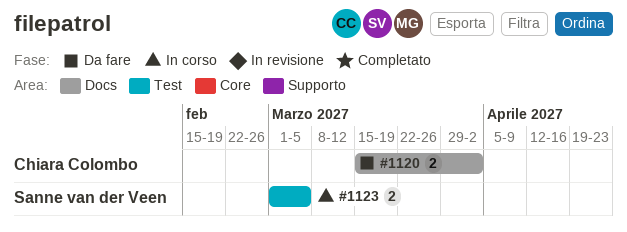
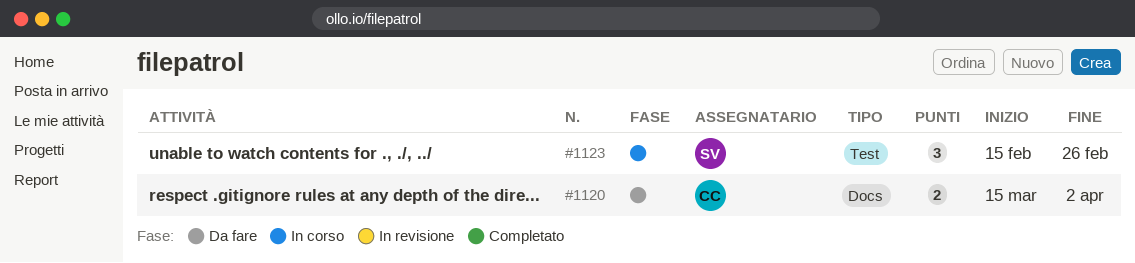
#1123, estimate: 2 -> 3
#1123, start: Mar 1 -> Feb 15
#1123, due: Mar 5 -> Feb 26

